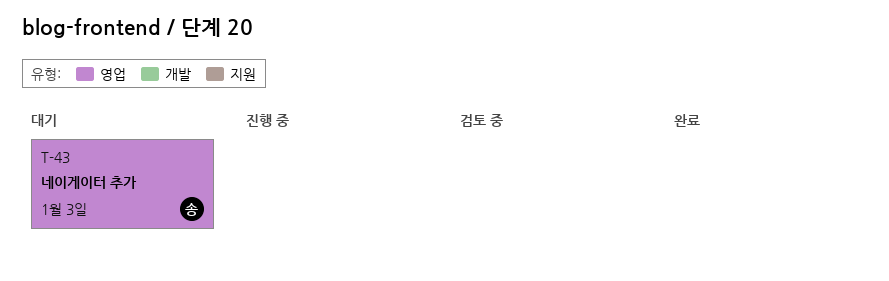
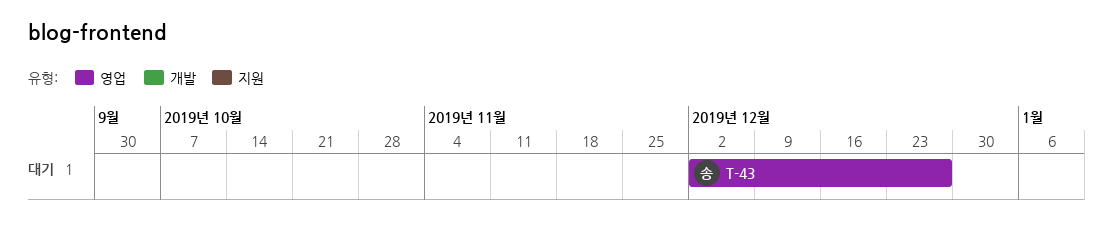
T-43, due: Jan 3 -> Dec 27

